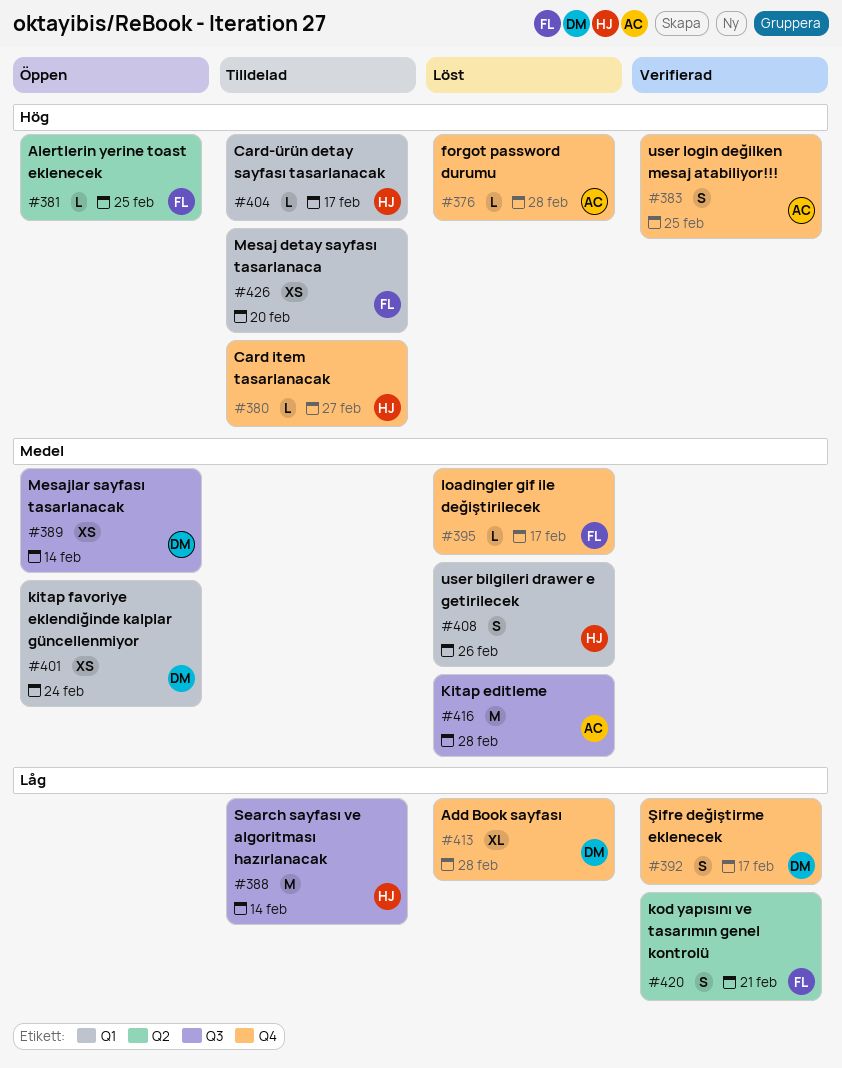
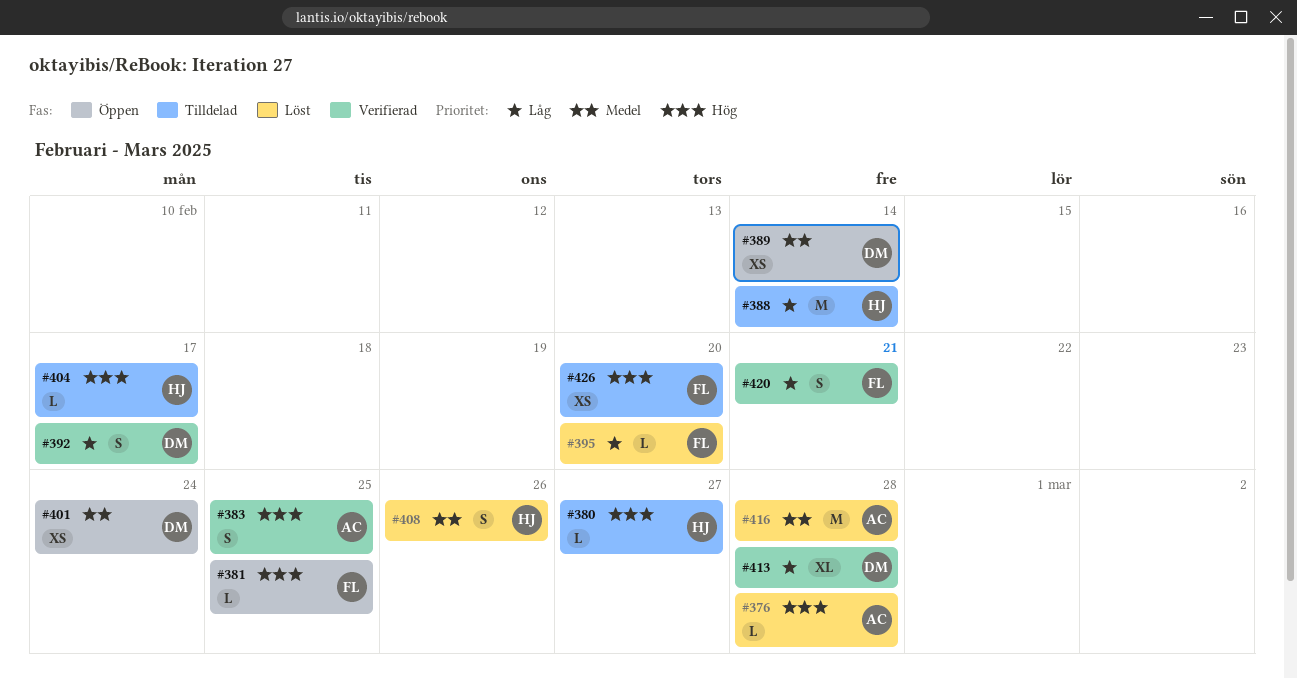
#395, priority: Medel -> Låg
#395, due: Feb 17 -> Feb 20
#413, status: Löst -> Verifierad

